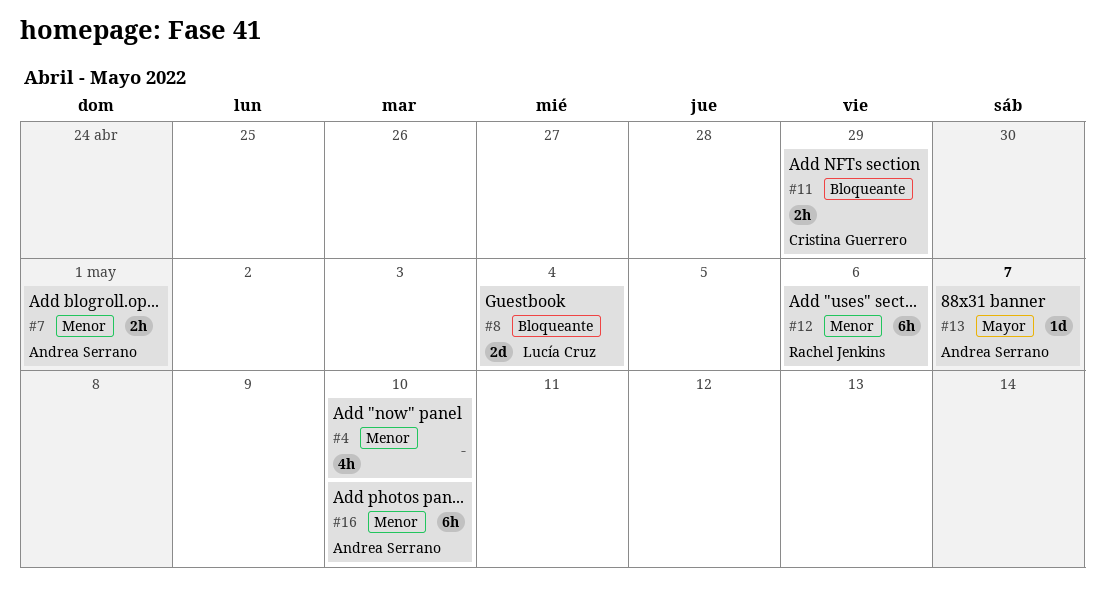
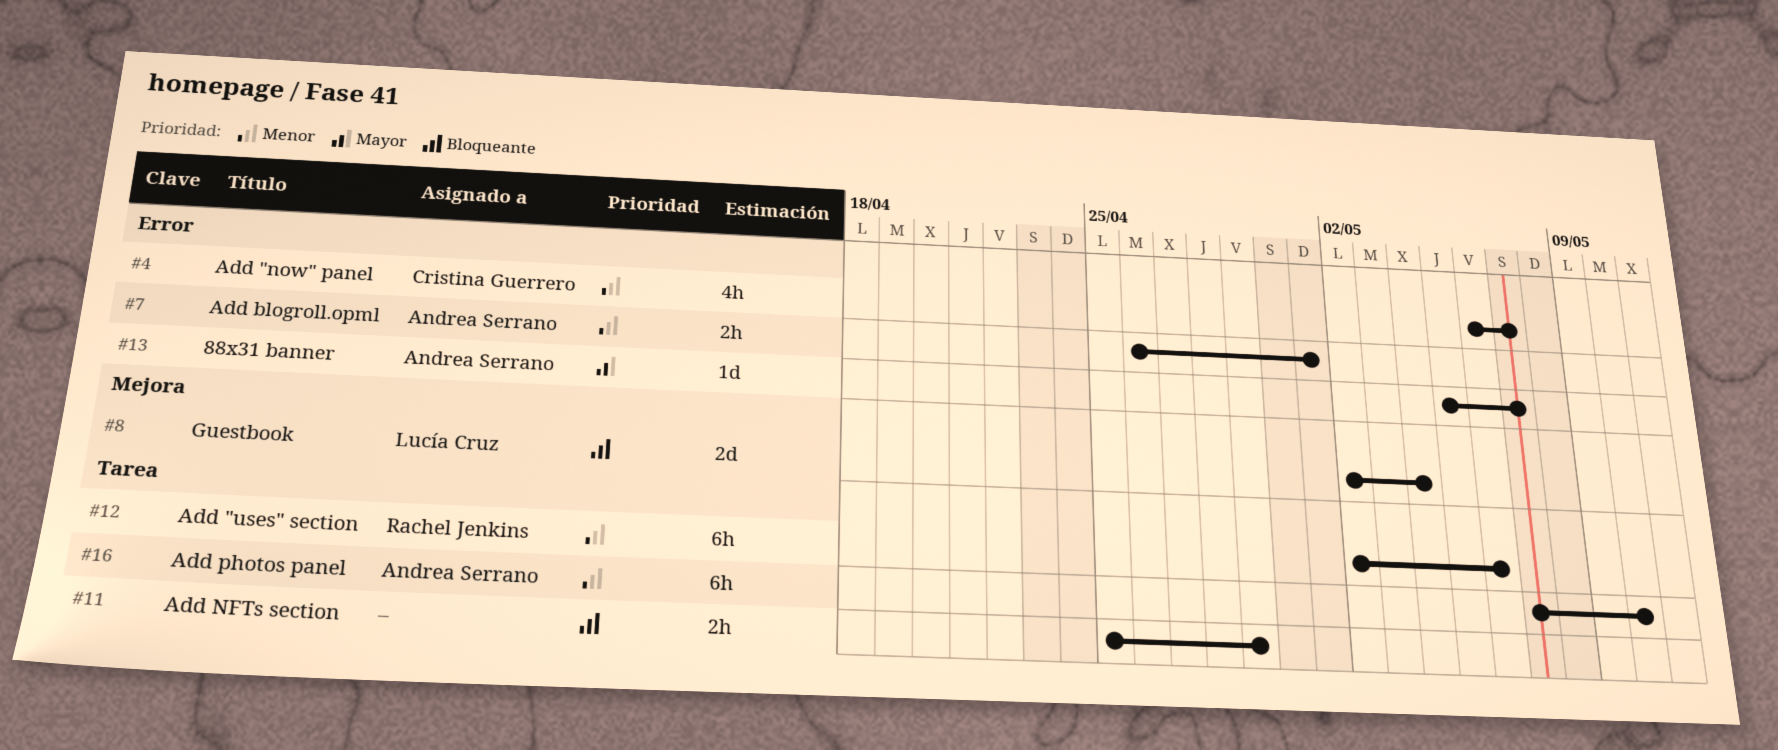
#4, owner: none -> Cristina Guerrero
#4, due: May 10 -> May 7
#11, owner: Cristina Guerrero -> none

